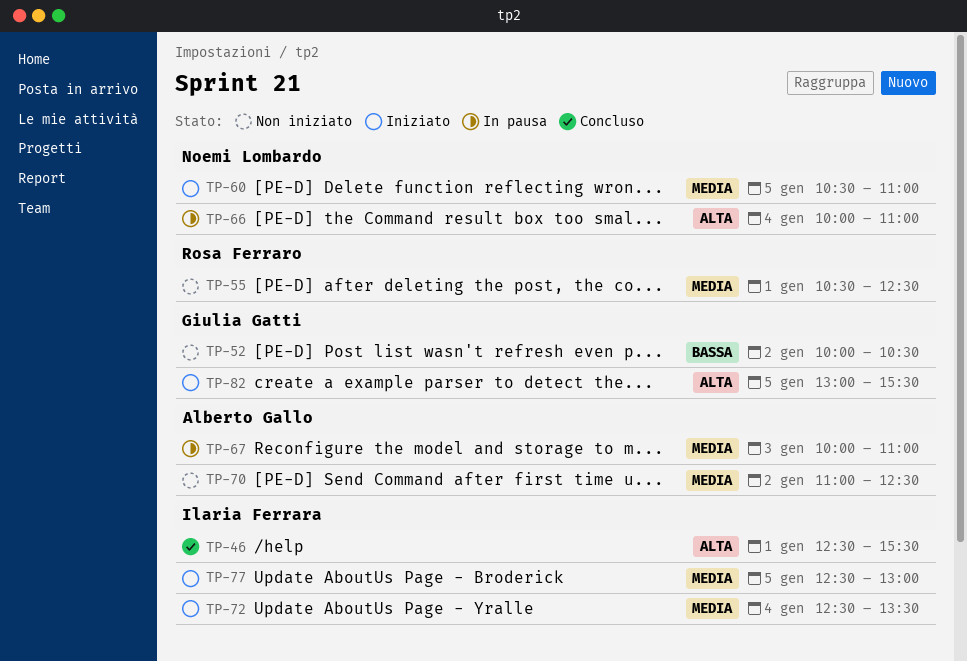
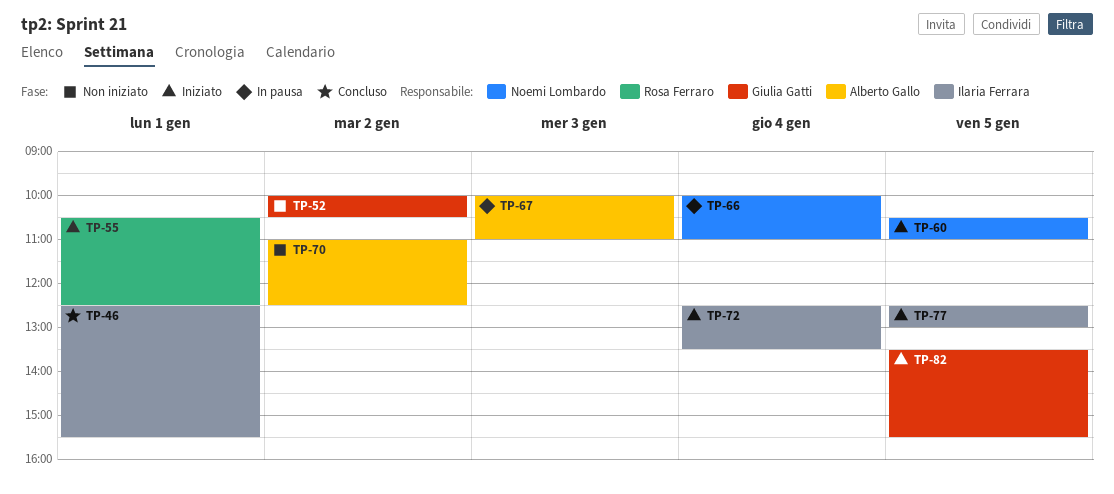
TP-55, status: Non iniziato -> Iniziato
TP-82, begins: 13:00 -> 13:30

